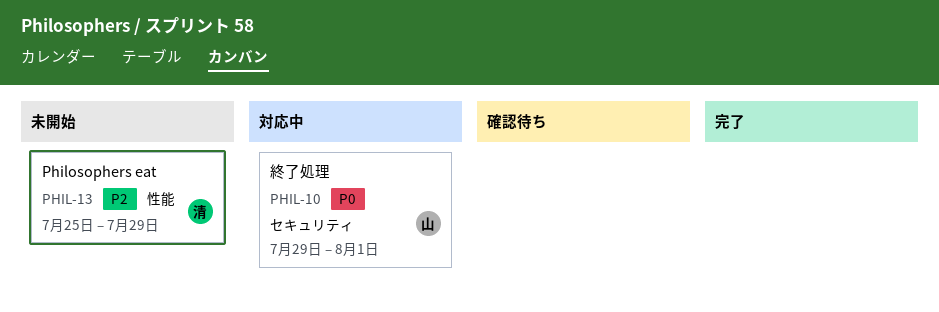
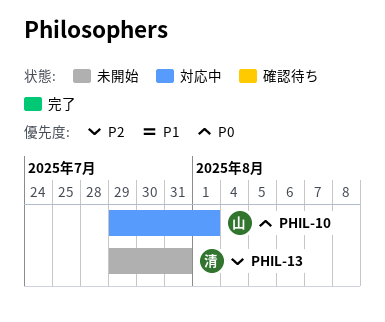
PHIL-13, start: Jul 25 -> Jul 29
PHIL-13, due: Jul 29 -> Jul 31

